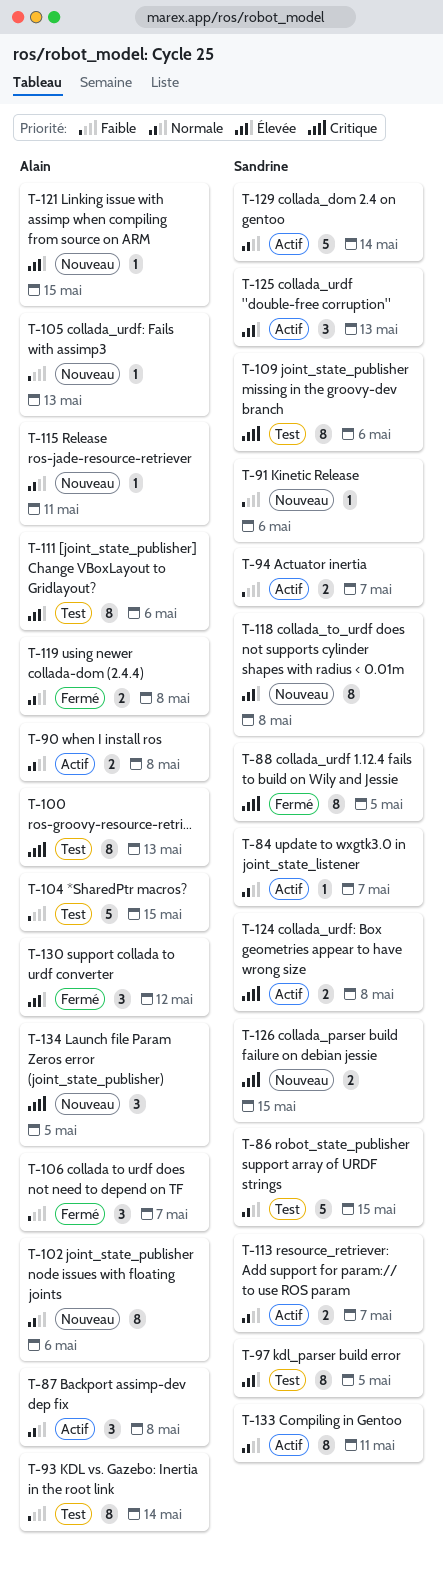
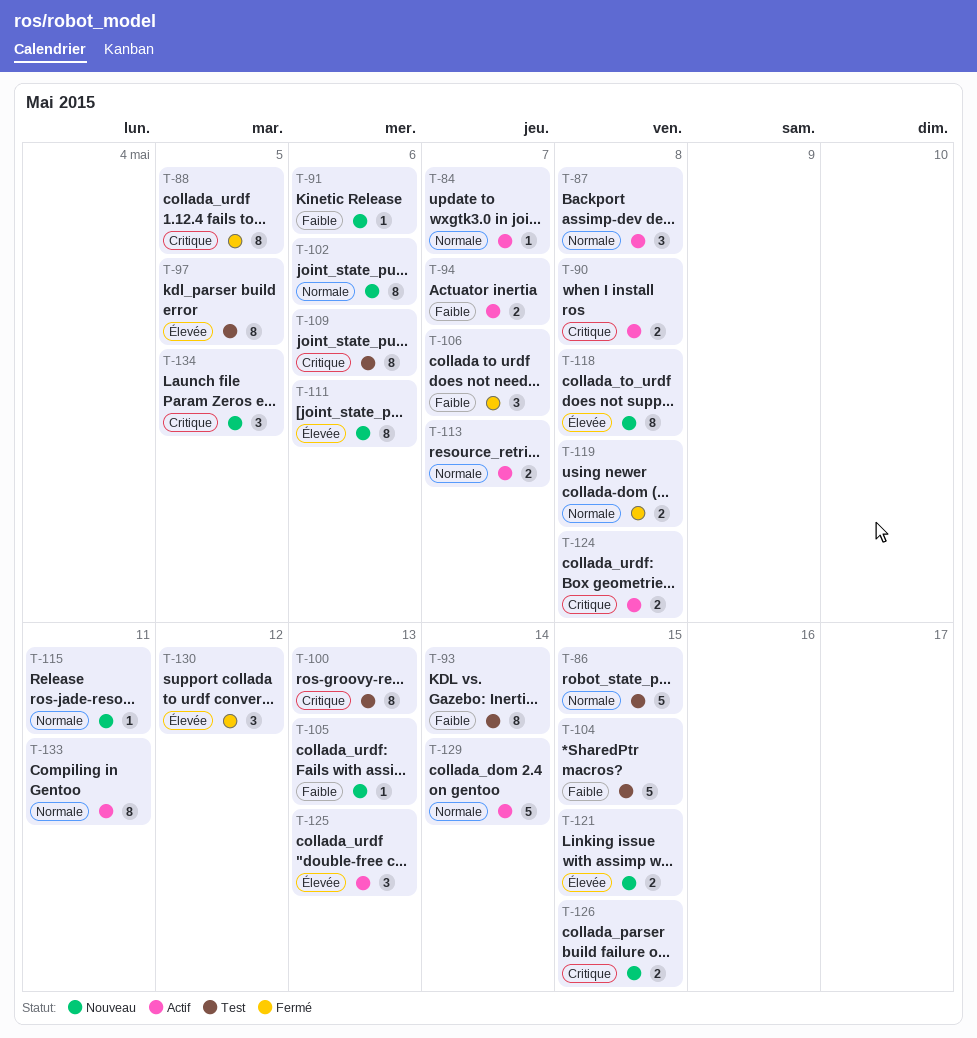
T-90, priority: Normale -> Critique
T-111, status: Test -> Nouveau
T-121, estimate: 1 -> 2

